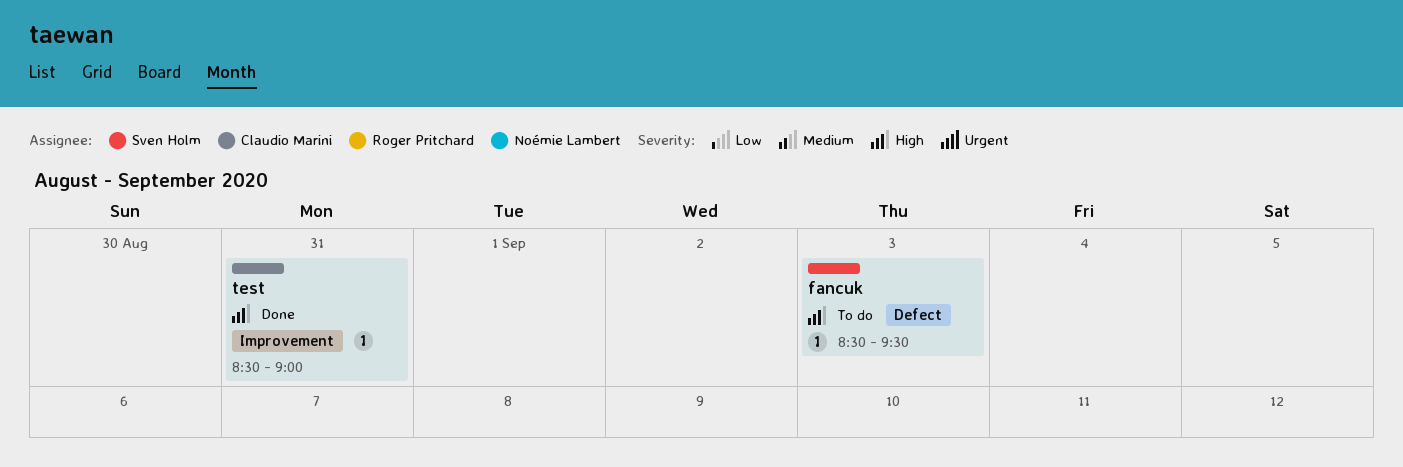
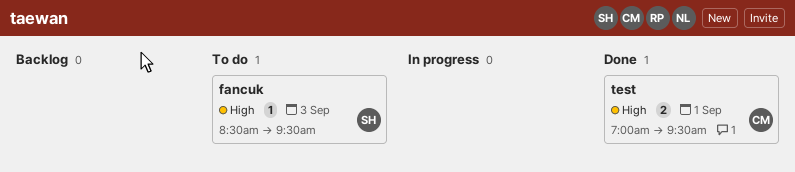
test, estimate: 1 -> 2
test, day: Aug 31 -> Sep 1
test, begins: 08:30 -> 07:00
test, ends: 09:00 -> 09:30

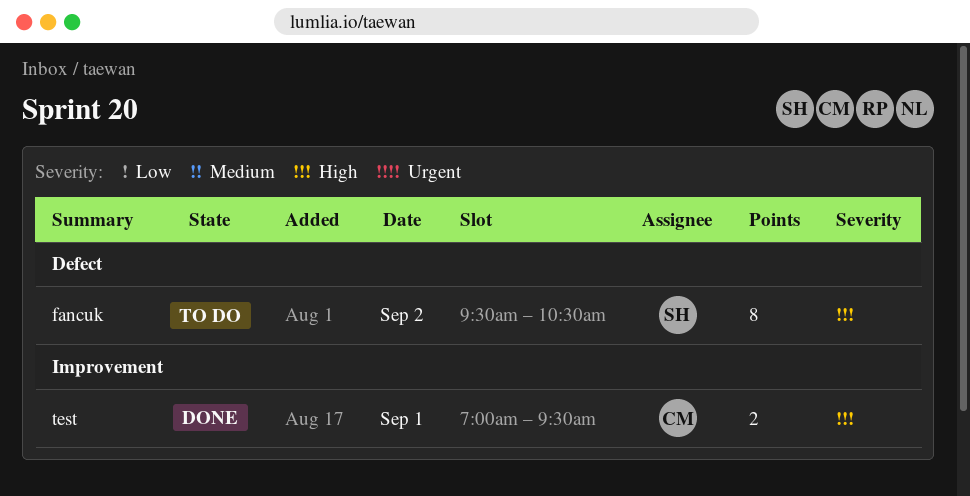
fancuk, estimate: 1 -> 8
fancuk, day: Sep 3 -> Sep 2
fancuk, begins: 08:30 -> 09:30
fancuk, ends: 09:30 -> 10:30

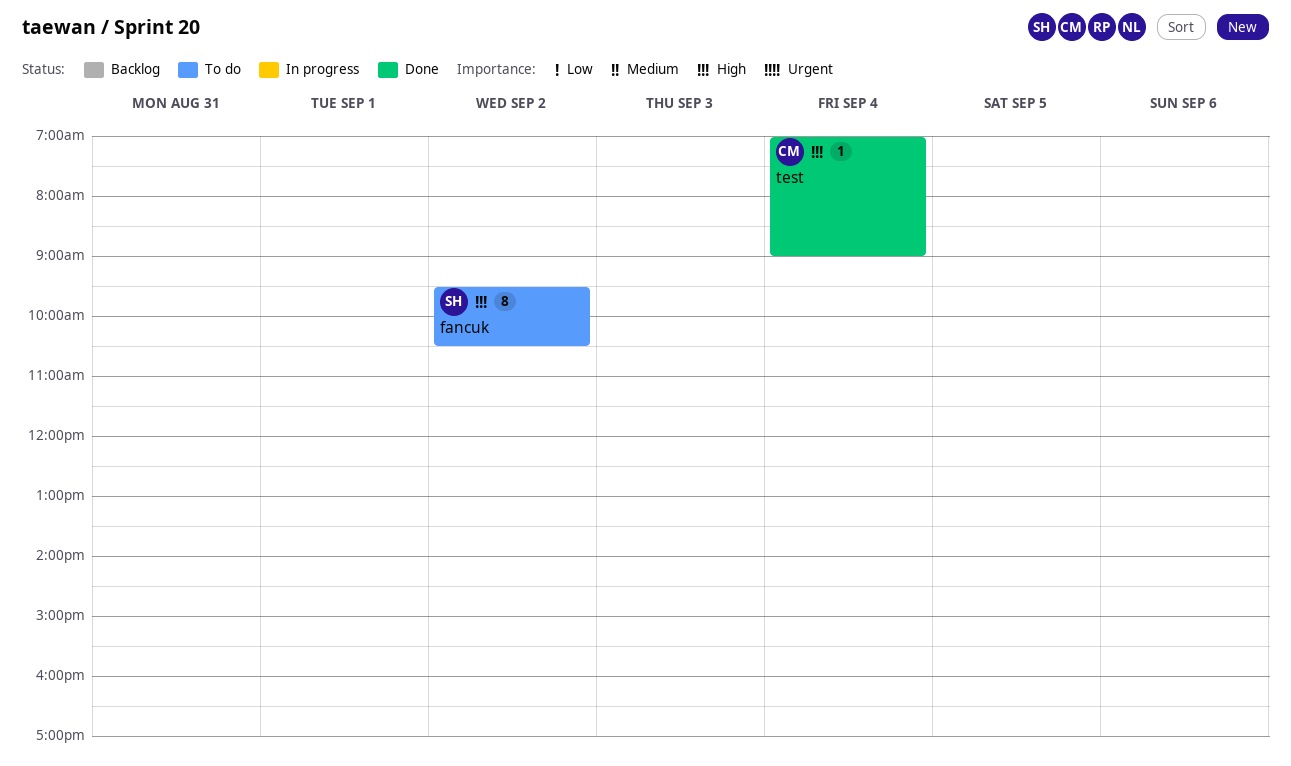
test, estimate: 2 -> 1
test, day: Sep 1 -> Sep 4
test, ends: 09:30 -> 09:00

